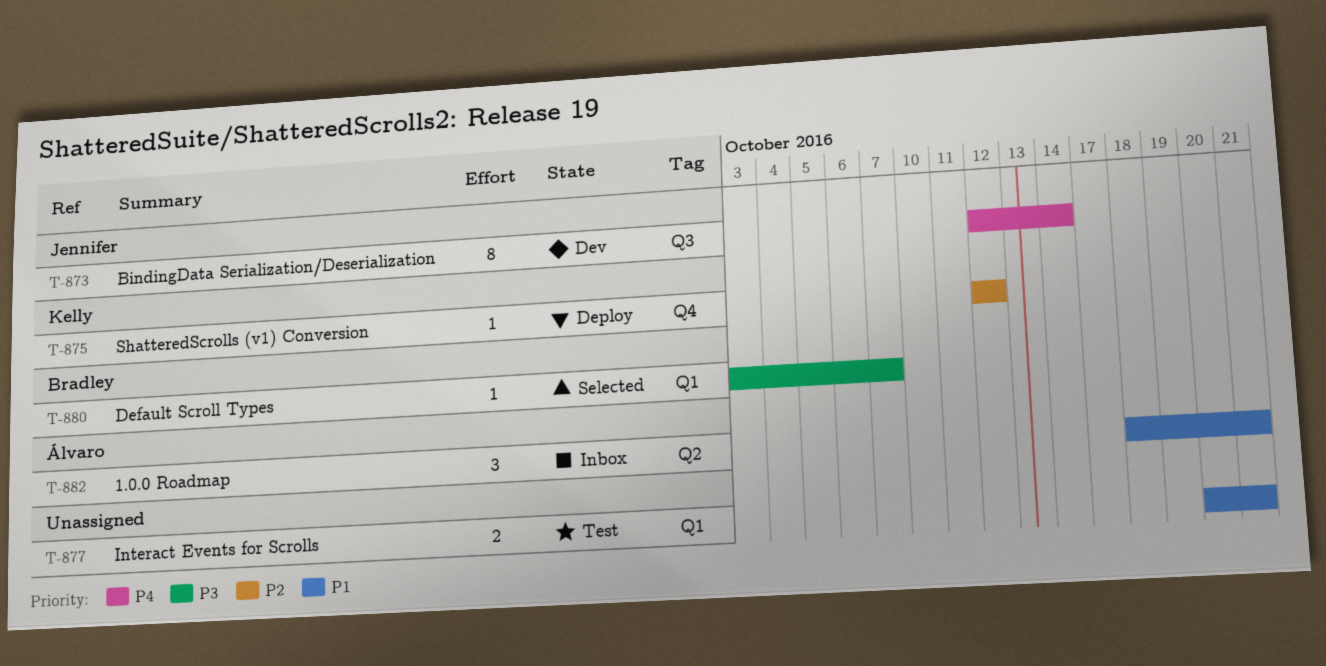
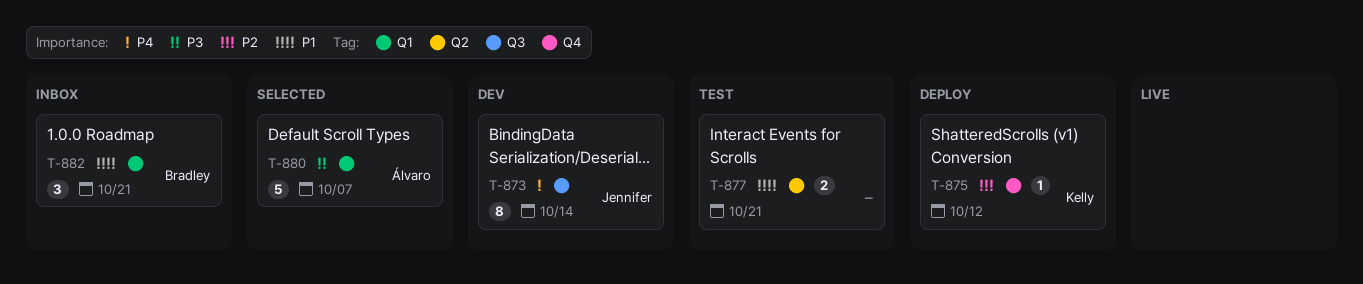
T-877, label: Q1 -> Q2
T-880, owner: Bradley -> Álvaro
T-880, estimate: 1 -> 5
T-882, owner: Álvaro -> Bradley
T-882, label: Q2 -> Q1

